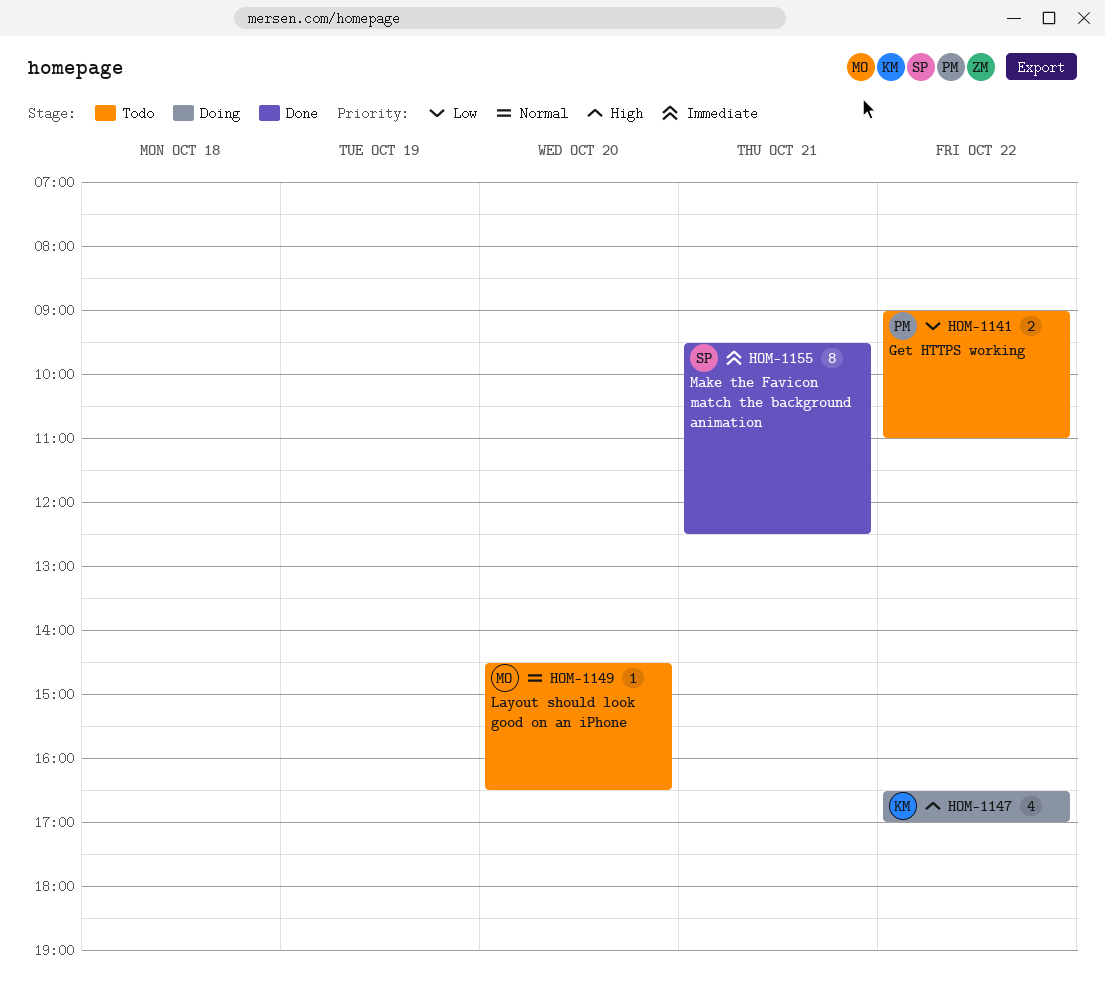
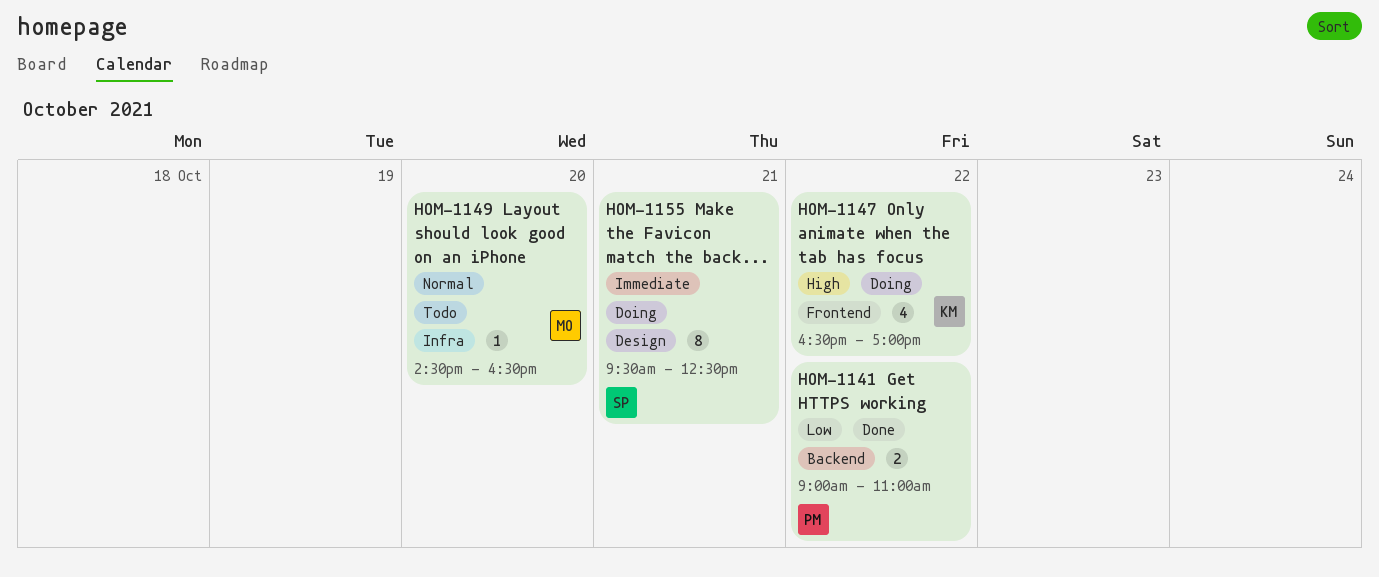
HOM-1141, status: Todo -> Done
HOM-1155, status: Done -> Doing

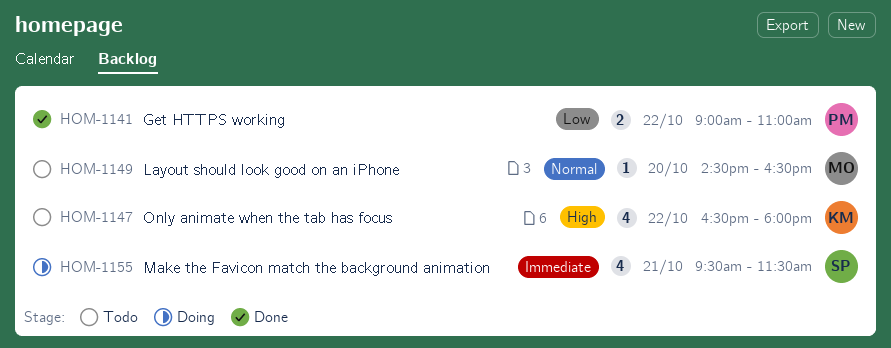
HOM-1147, status: Doing -> Todo
HOM-1147, ends: 17:00 -> 18:00
HOM-1155, estimate: 8 -> 4
HOM-1155, ends: 12:30 -> 11:30

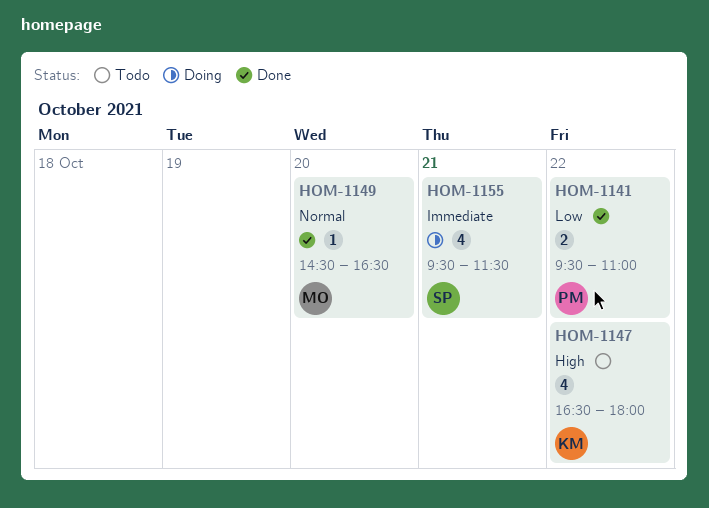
HOM-1141, begins: 09:00 -> 09:30
HOM-1149, status: Todo -> Done

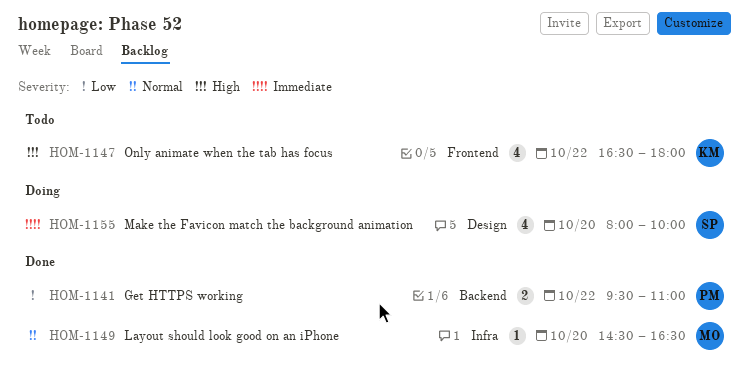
HOM-1155, day: Oct 21 -> Oct 20
HOM-1155, begins: 09:30 -> 08:00
HOM-1155, ends: 11:30 -> 10:00

